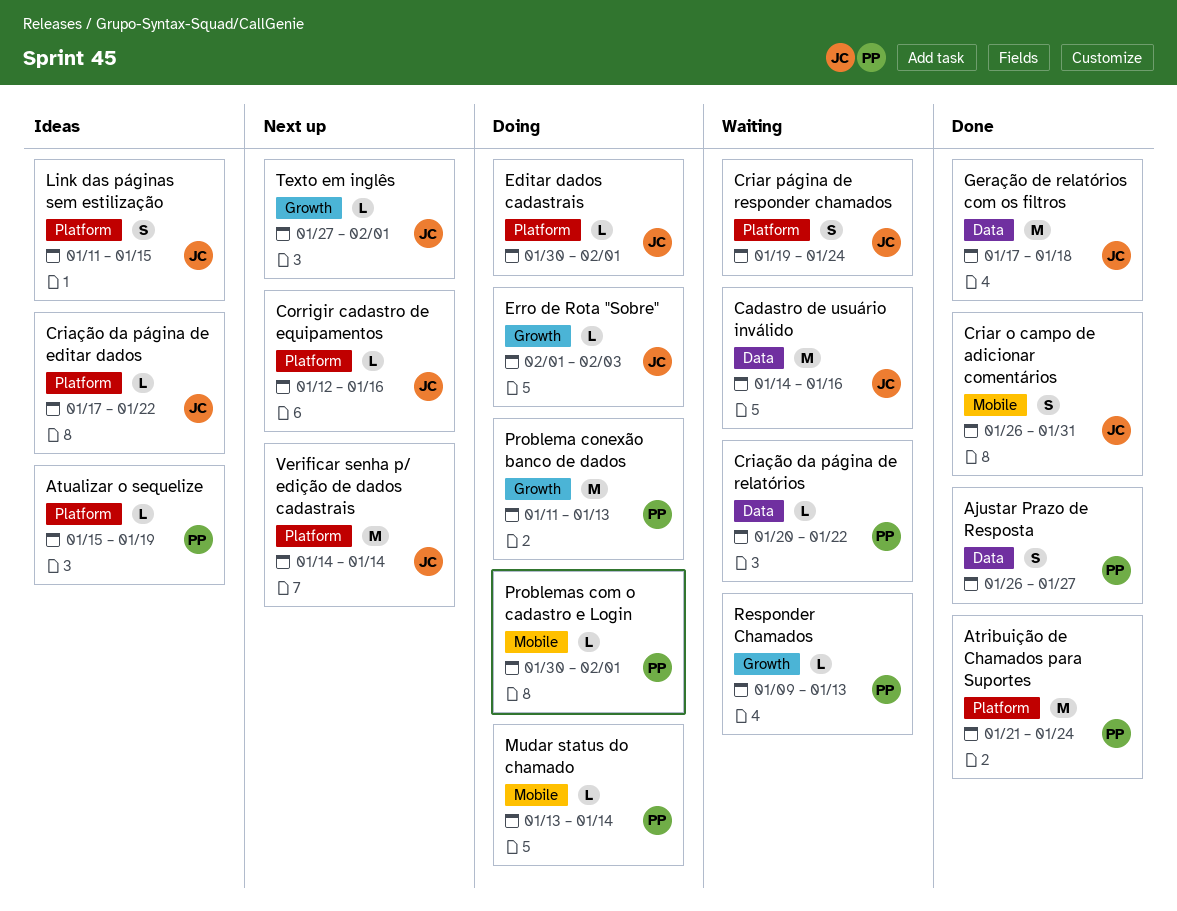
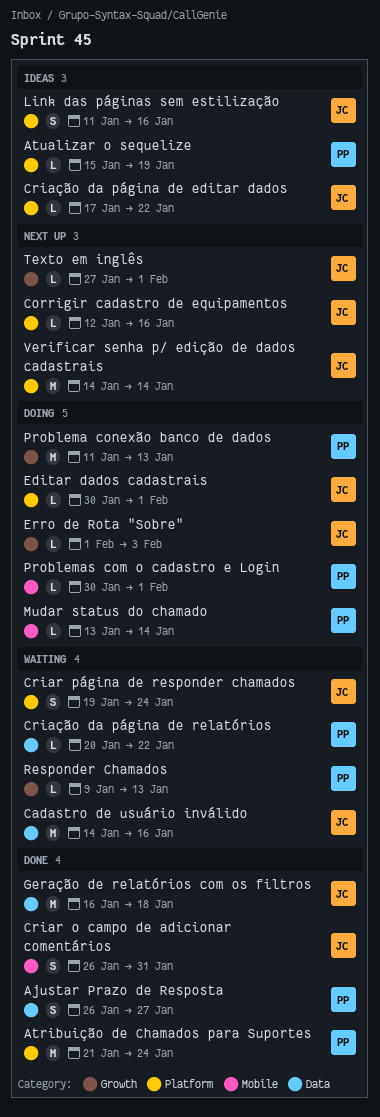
Geração de relatórios com os filtros, start: Jan 17 -> Jan 16
Link das páginas sem estilização, due: Jan 15 -> Jan 16

